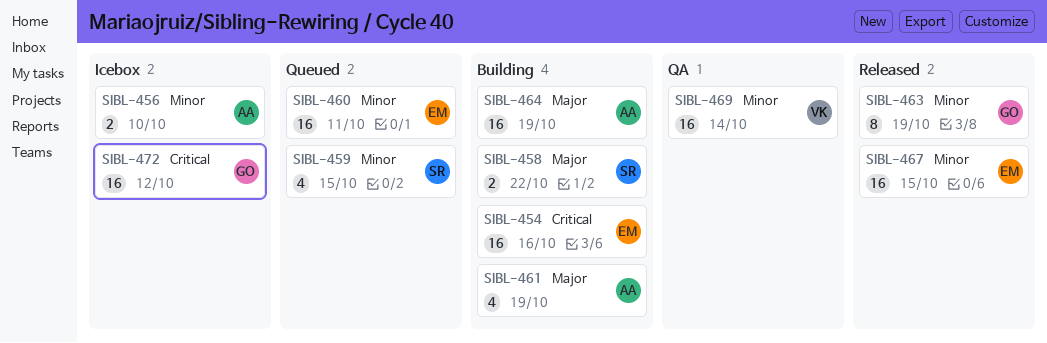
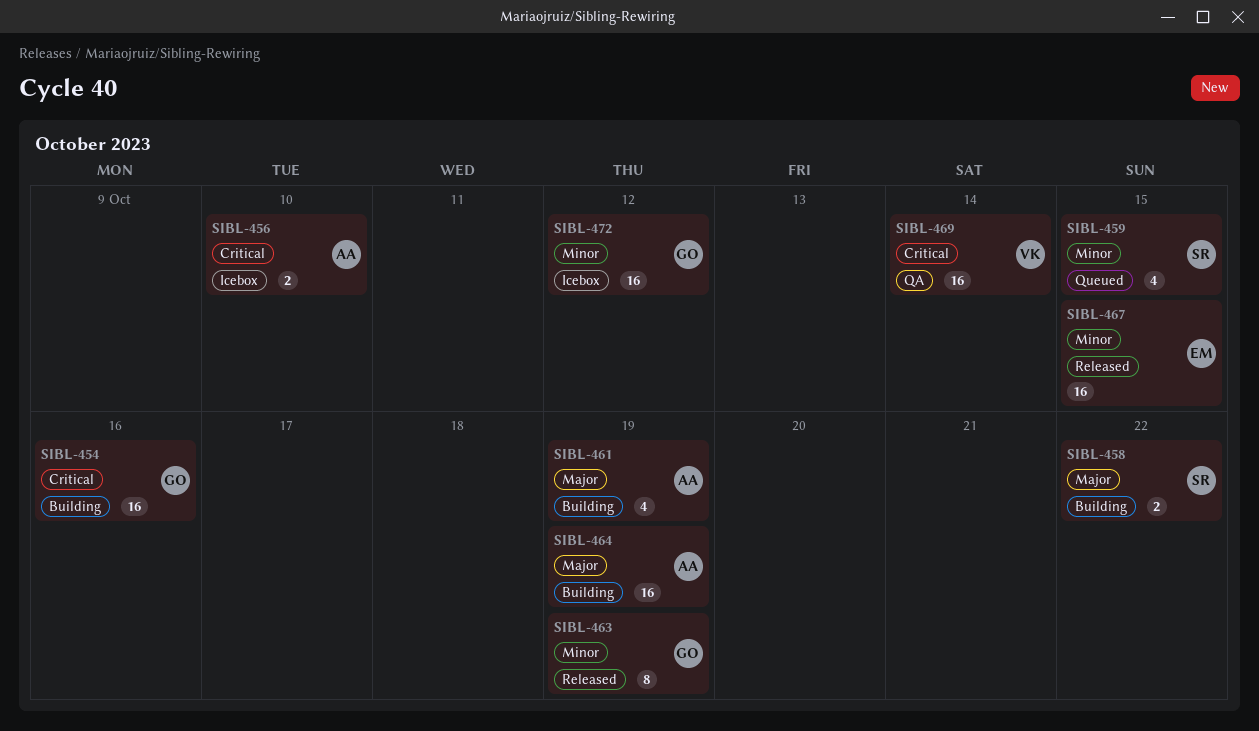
SIBL-454, owner: EM -> GO
SIBL-456, priority: Minor -> Critical
SIBL-460: present -> none
SIBL-469, priority: Minor -> Critical
SIBL-472, priority: Critical -> Minor

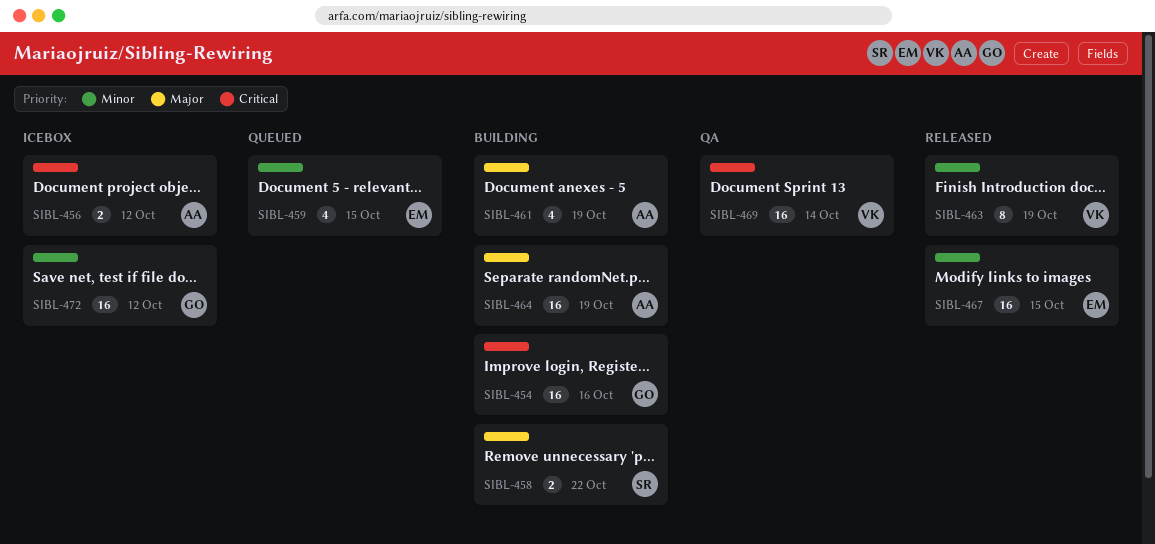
SIBL-456, due: Oct 10 -> Oct 12
SIBL-459, owner: SR -> EM
SIBL-463, owner: GO -> VK

